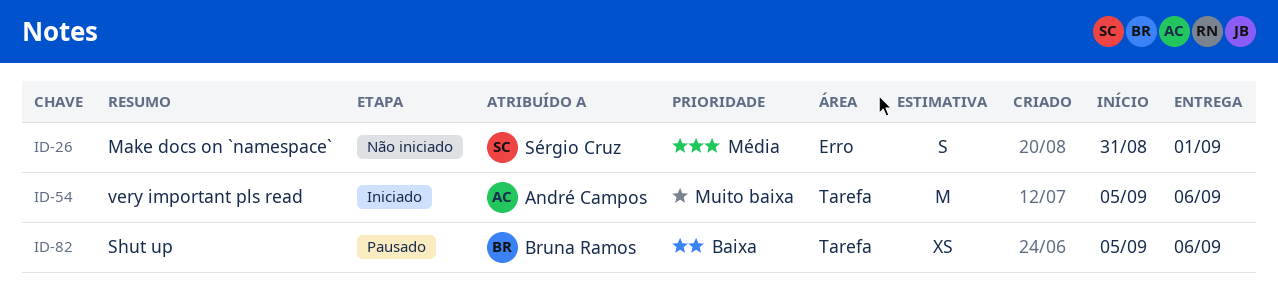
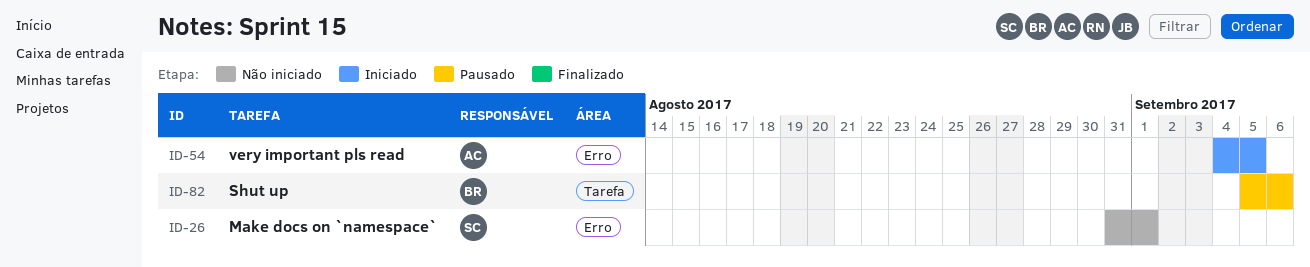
ID-54, label: Tarefa -> Erro
ID-54, start: Sep 5 -> Sep 4
ID-54, due: Sep 6 -> Sep 5

